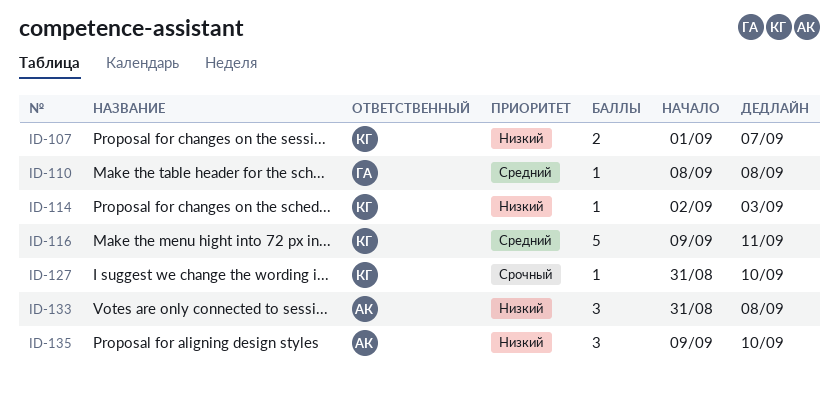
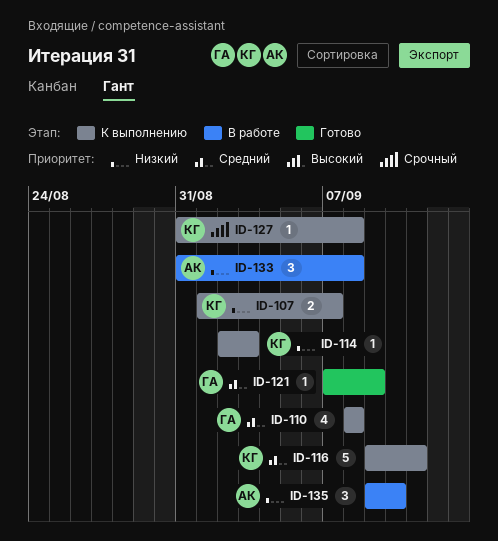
ID-110, estimate: 1 -> 4
ID-121: none -> present
ID-127, due: Sep 10 -> Sep 8

